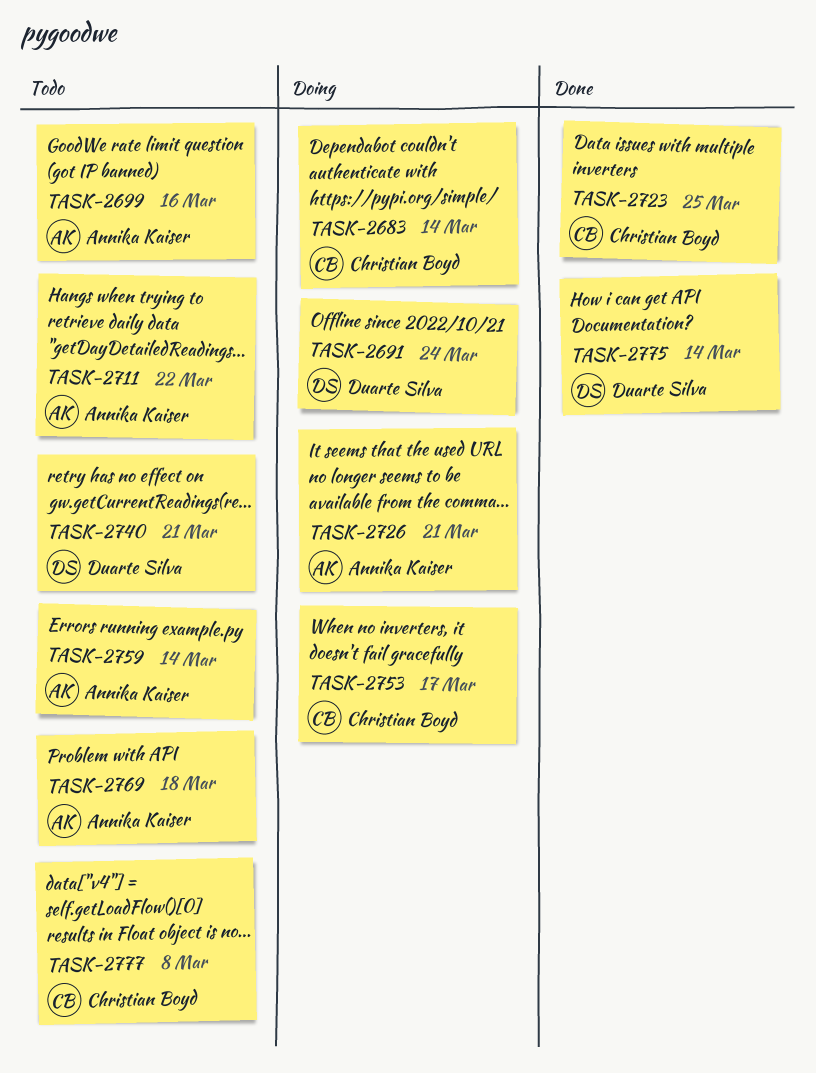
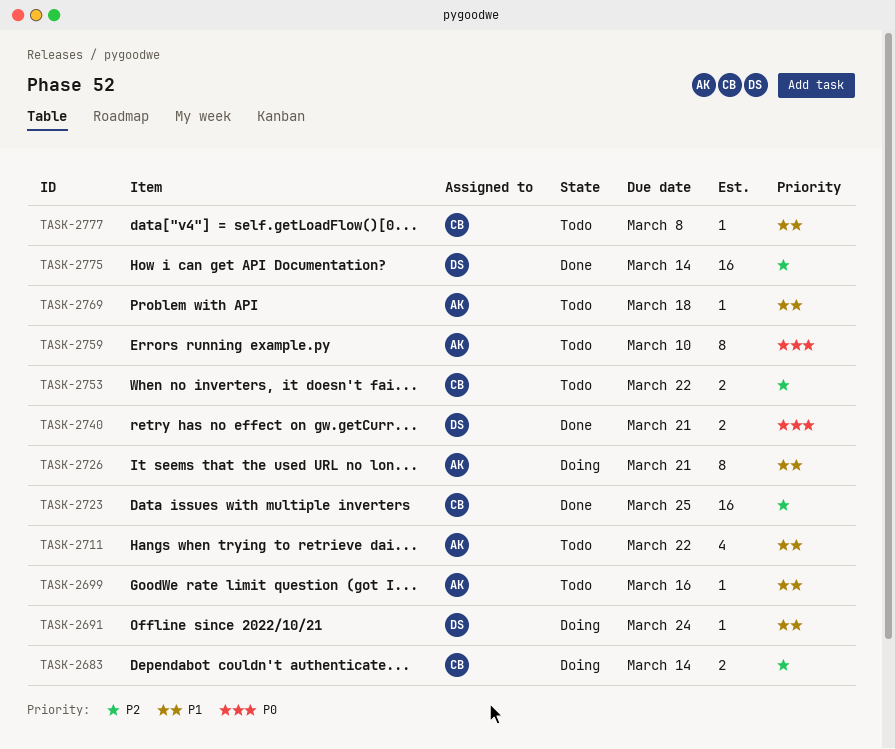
TASK-2740, status: Todo -> Done
TASK-2753, status: Doing -> Todo
TASK-2753, due: Mar 17 -> Mar 22
TASK-2759, due: Mar 14 -> Mar 10

